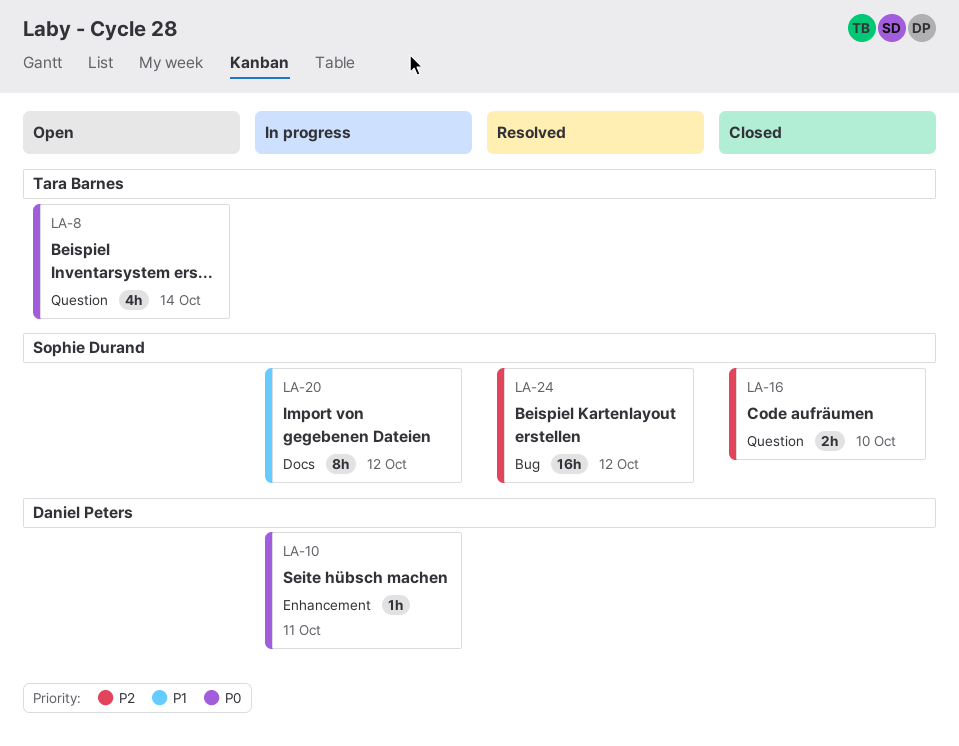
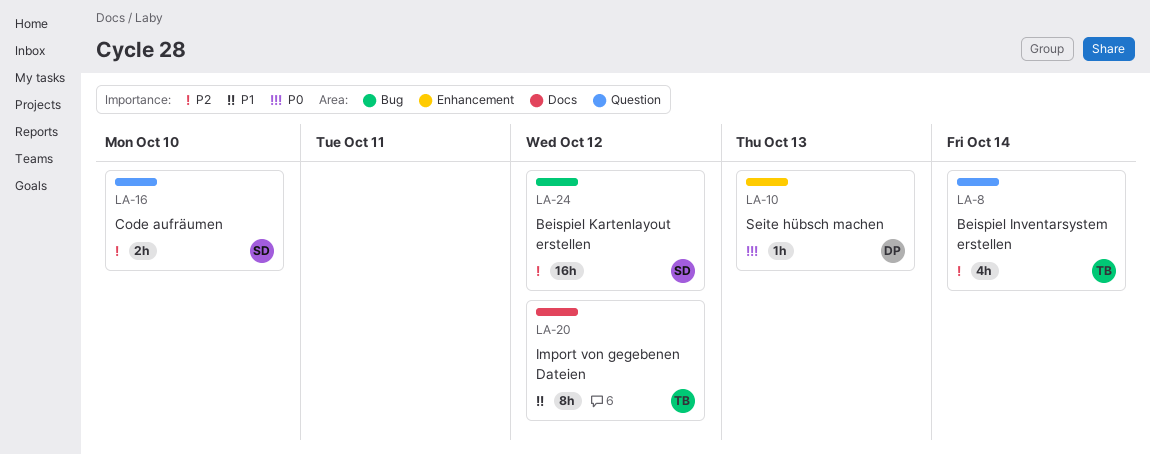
LA-8, priority: P0 -> P2
LA-10, due: Oct 11 -> Oct 13
LA-20, owner: Sophie Durand -> Tara Barnes

